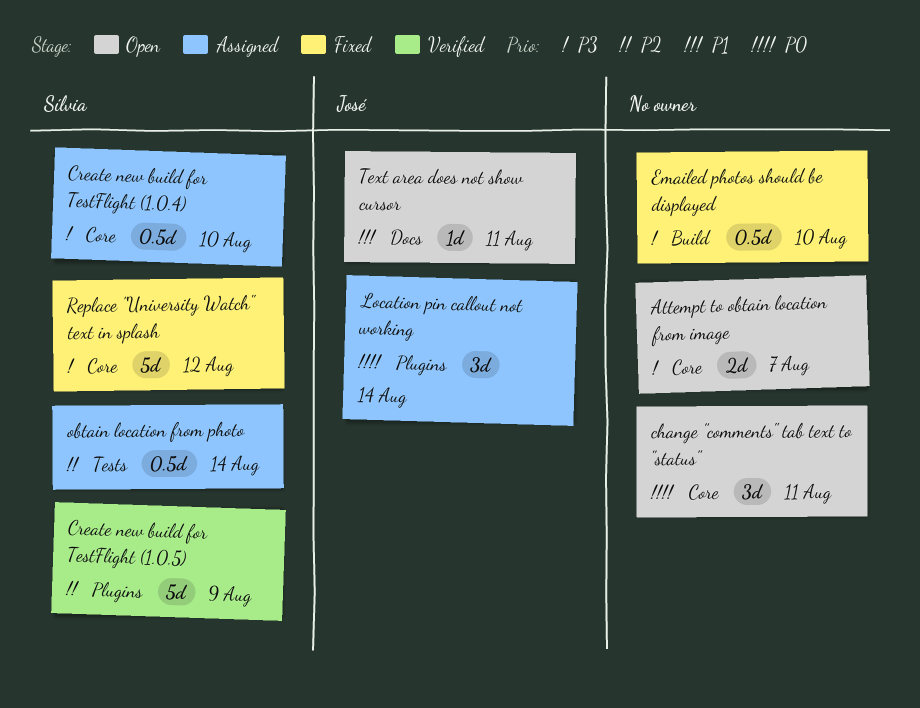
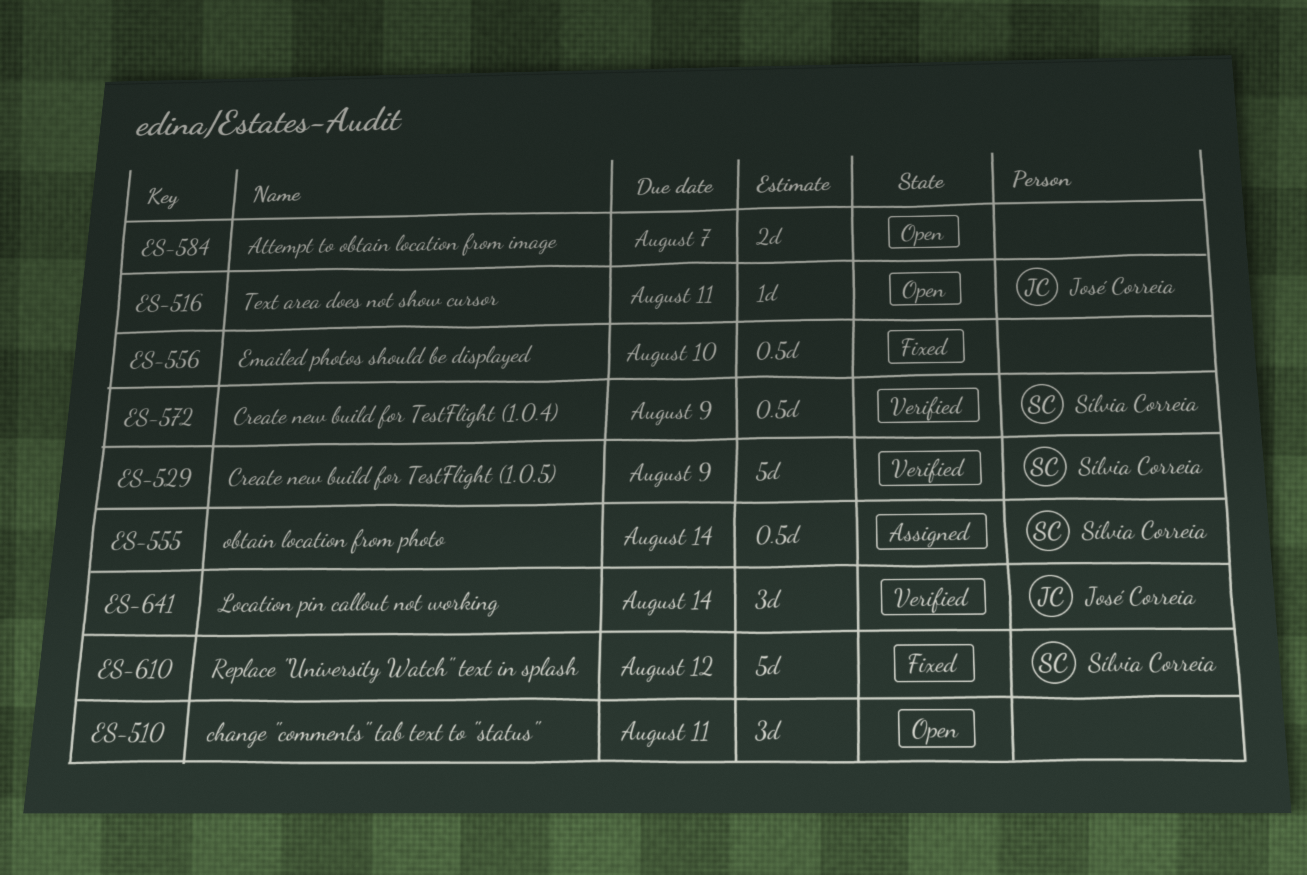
Create new build for TestFlight (1.0.4), status: Assigned -> Verified
Create new build for TestFlight (1.0.4), due: Aug 10 -> Aug 9
Location pin callout not working, status: Assigned -> Verified

